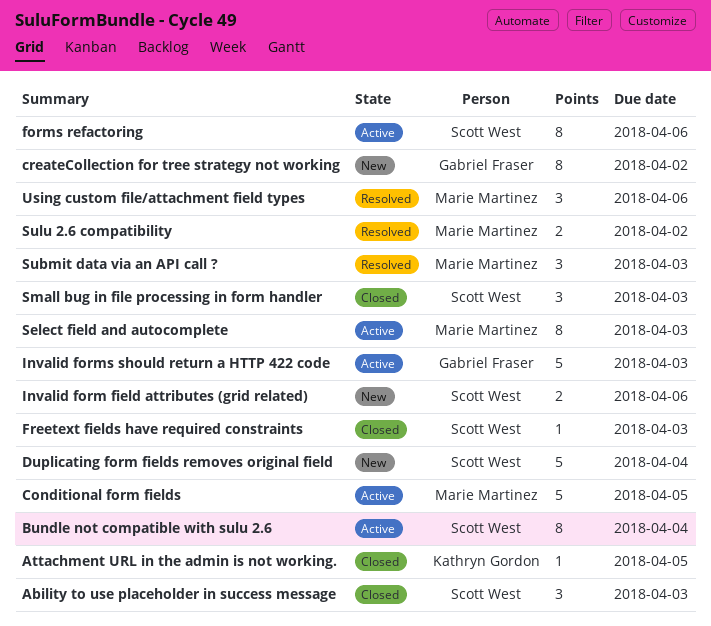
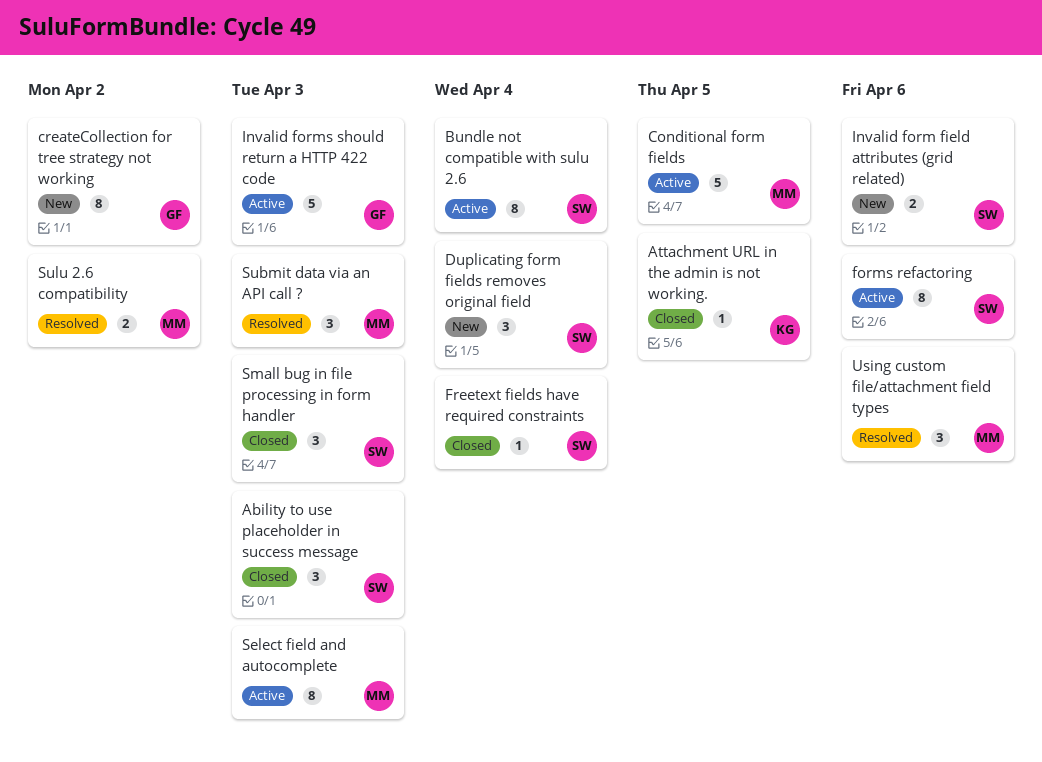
Duplicating form fields removes original field, estimate: 5 -> 3
Freetext fields have required constraints, due: Apr 3 -> Apr 4

